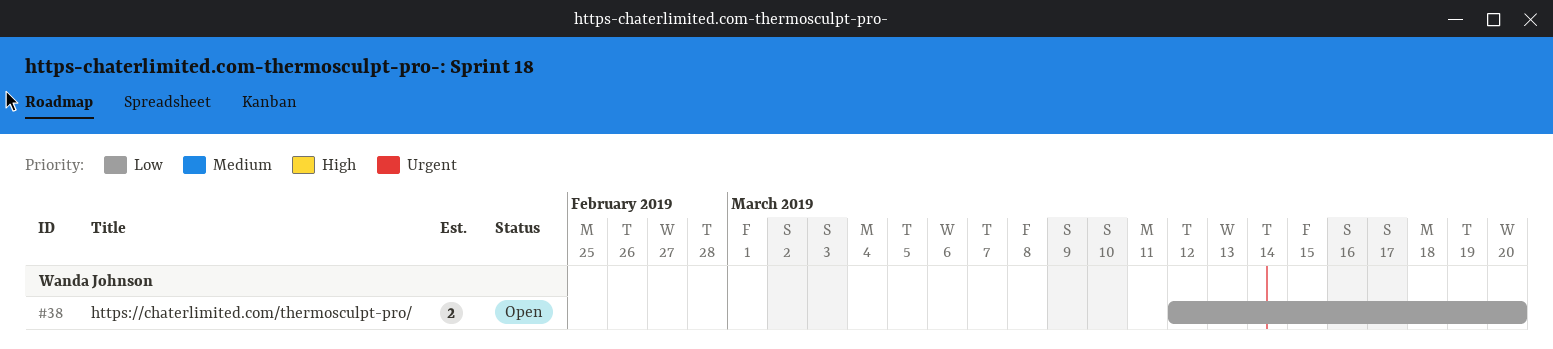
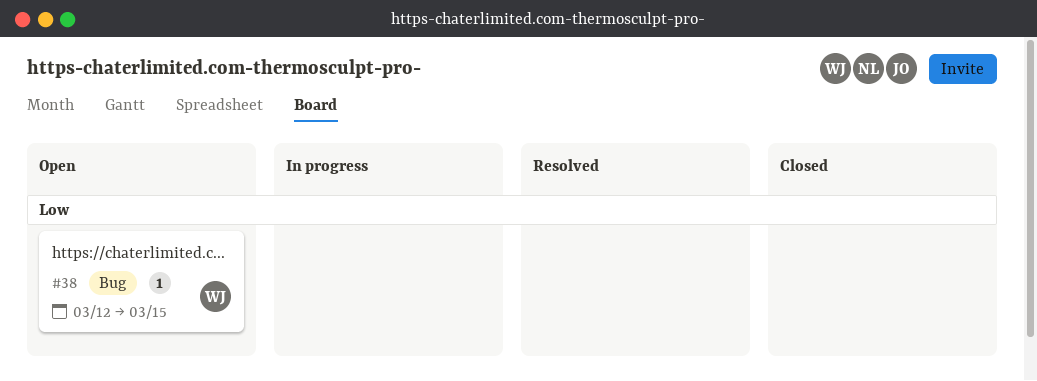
#38, estimate: 2 -> 1
#38, due: Mar 20 -> Mar 15

